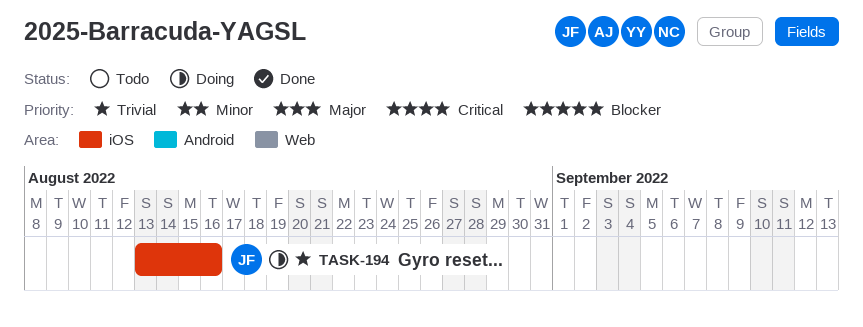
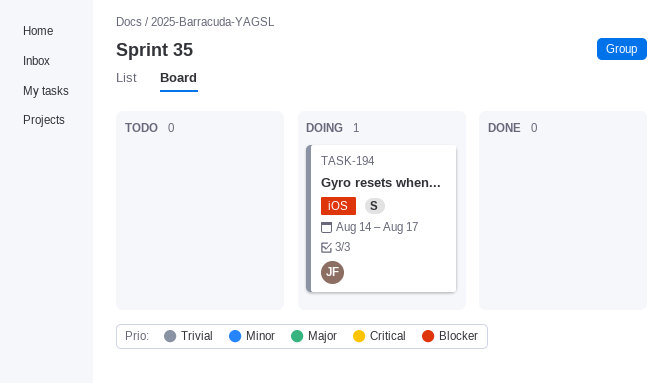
TASK-194, start: Aug 13 -> Aug 14
TASK-194, due: Aug 16 -> Aug 17

